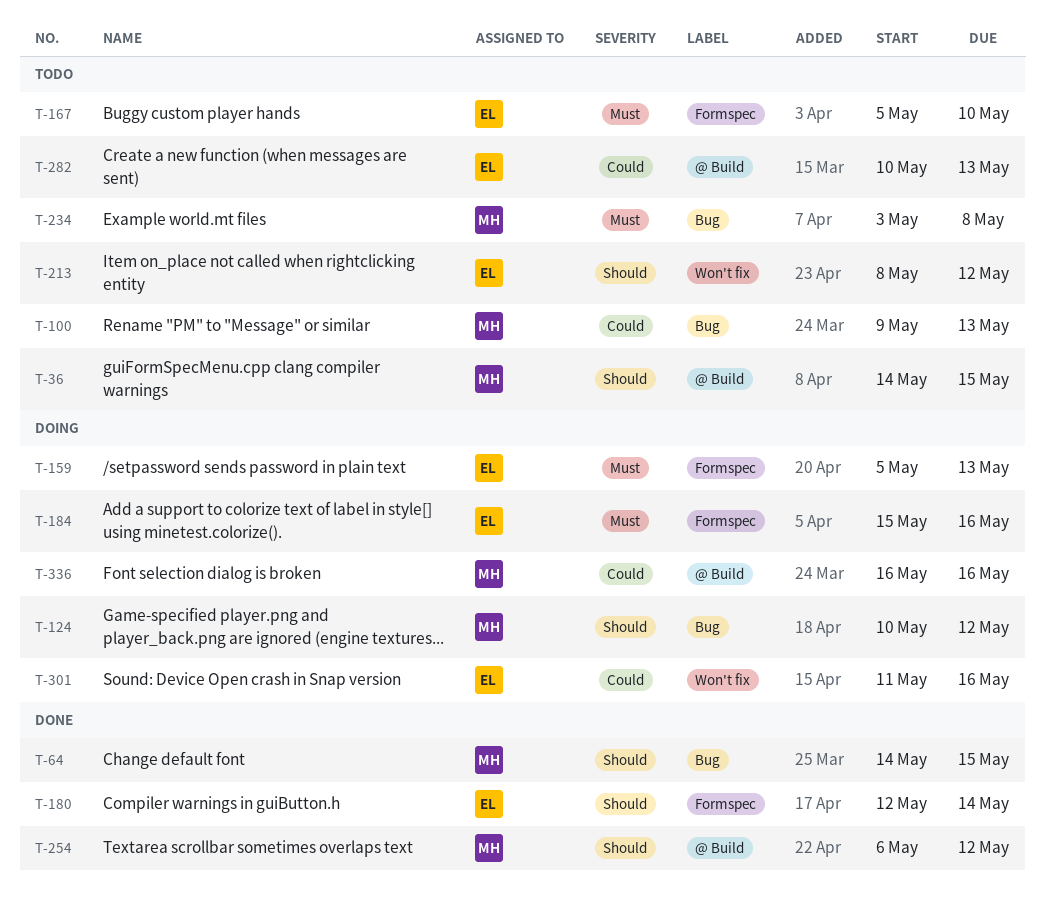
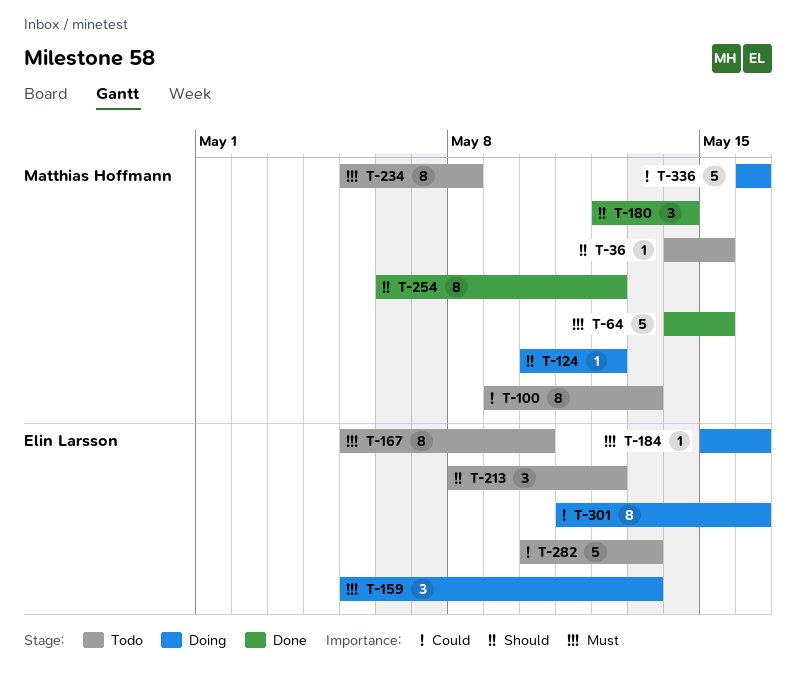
T-64, priority: Should -> Must
T-180, owner: Elin Larsson -> Matthias Hoffmann
T-234, start: May 3 -> May 5

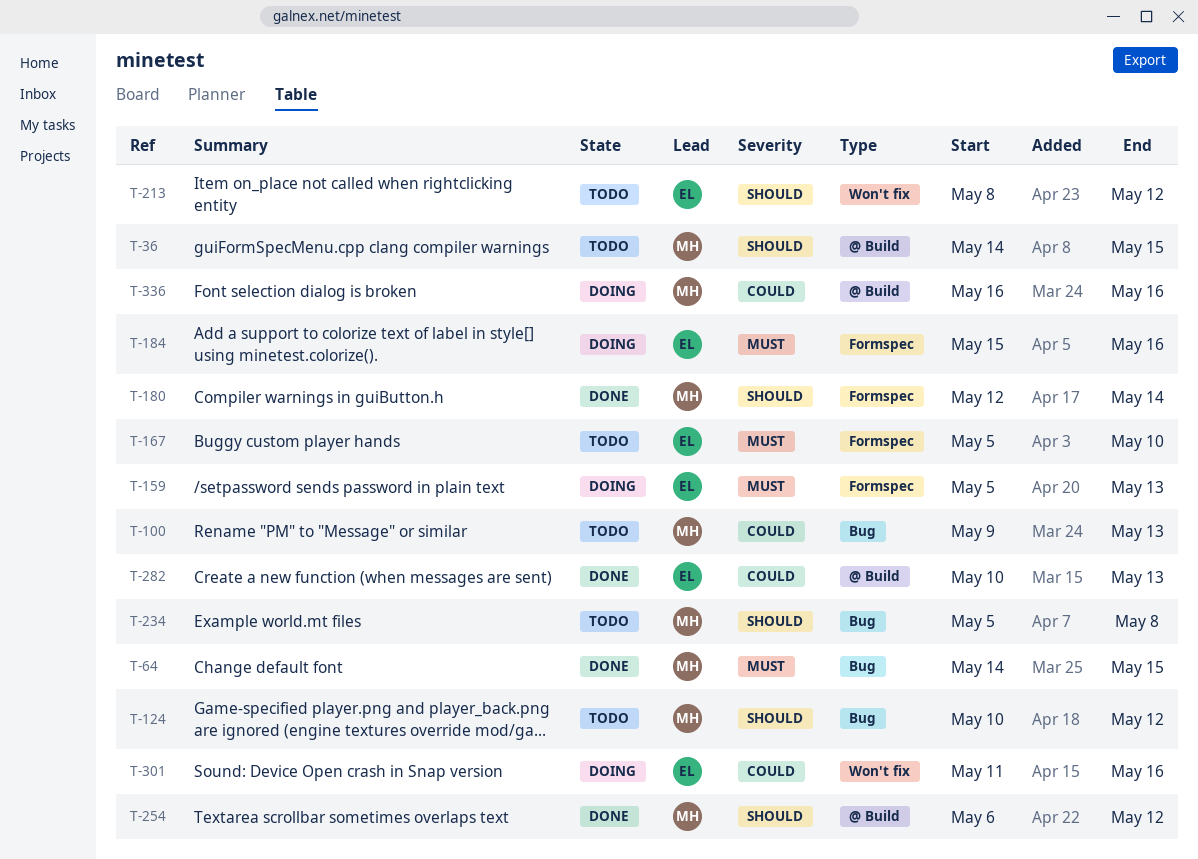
T-124, status: Doing -> Todo
T-234, priority: Must -> Should
T-282, status: Todo -> Done

